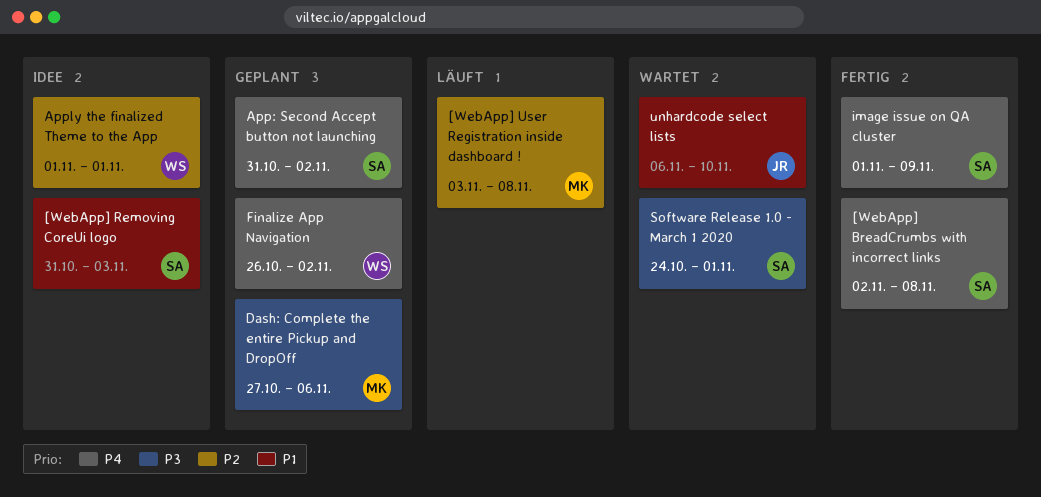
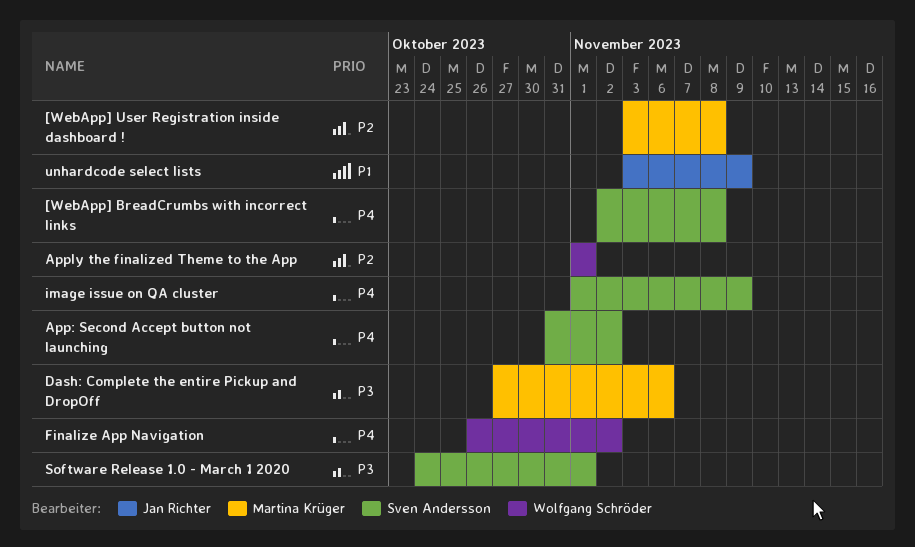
[WebApp] Removing CoreUi logo: present -> none
unhardcode select lists, start: Nov 6 -> Nov 3
unhardcode select lists, due: Nov 10 -> Nov 9

